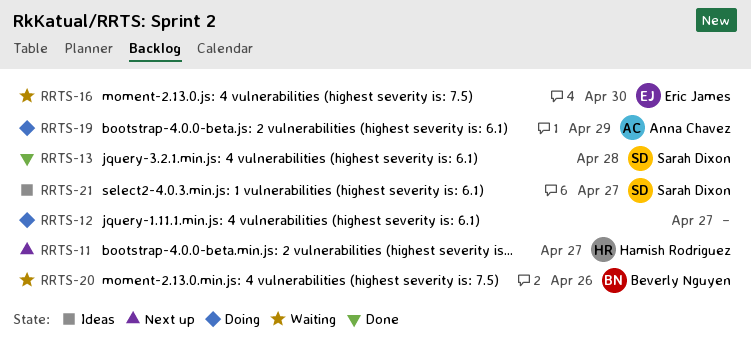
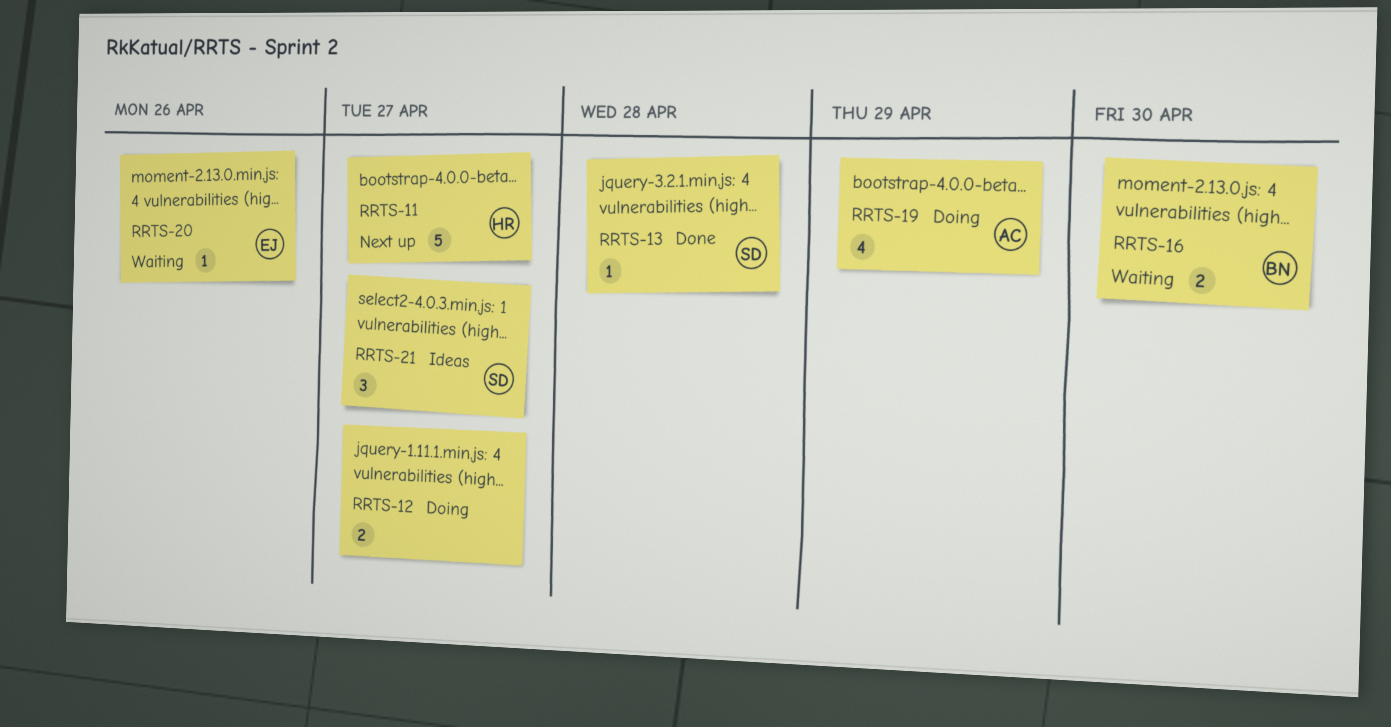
RRTS-16, owner: Eric James -> Beverly Nguyen
RRTS-20, owner: Beverly Nguyen -> Eric James

